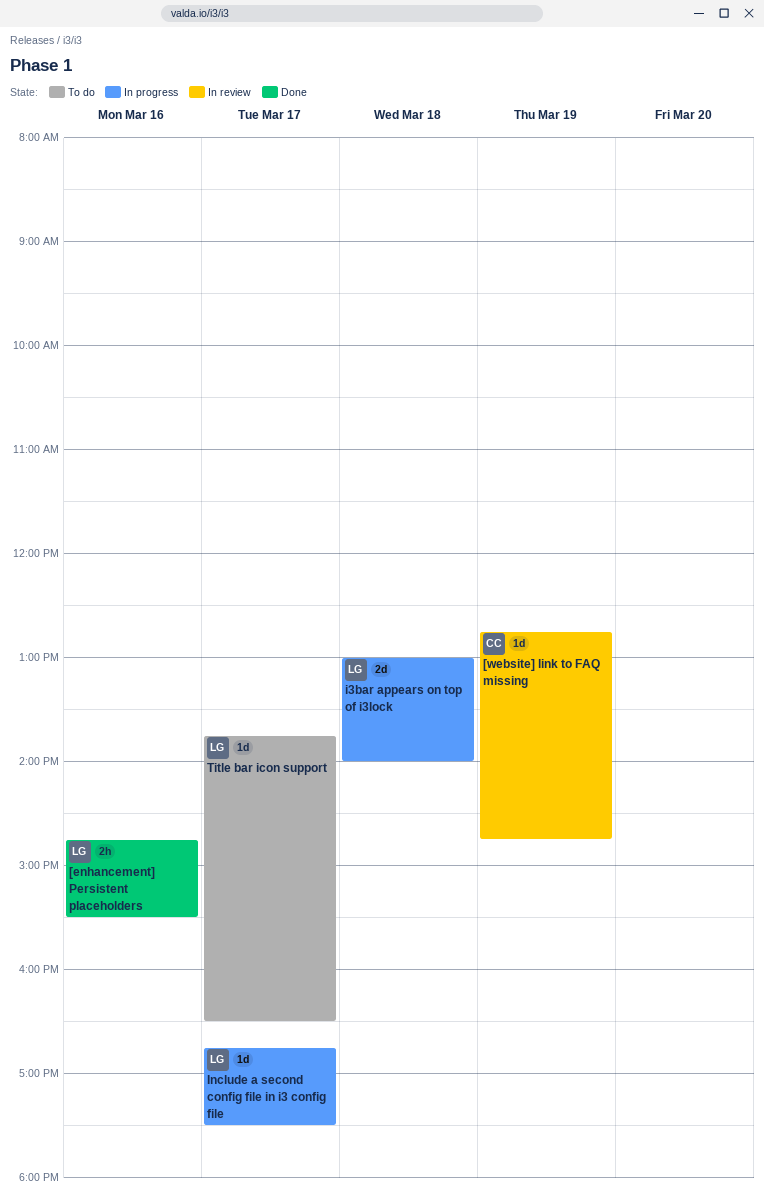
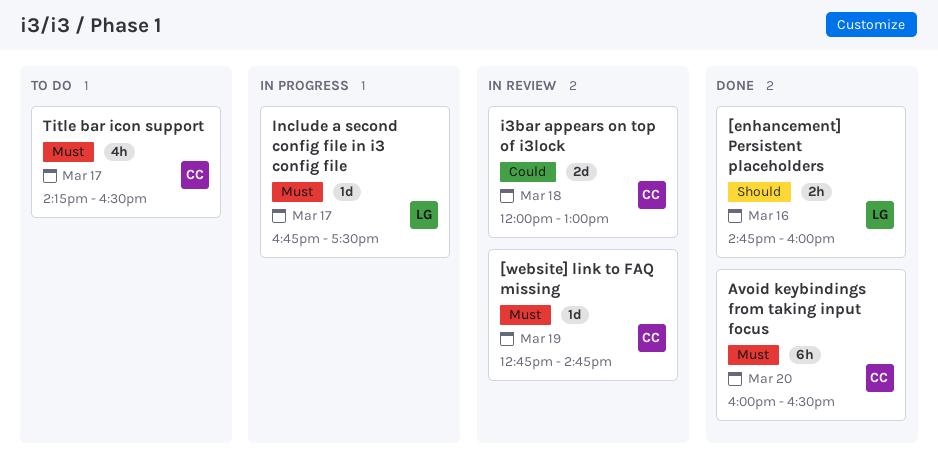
[enhancement] Persistent placeholders, ends: 15:30 -> 16:00
Avoid keybindings from taking input focus: none -> present
i3bar appears on top of i3lock, status: In progress -> In review
i3bar appears on top of i3lock, owner: LG -> CC
i3bar appears on top of i3lock, begins: 13:00 -> 12:00
i3bar appears on top of i3lock, ends: 14:00 -> 13:00
Title bar icon support, owner: LG -> CC
Title bar icon support, estimate: 1d -> 4h
Title bar icon support, begins: 13:45 -> 14:15

